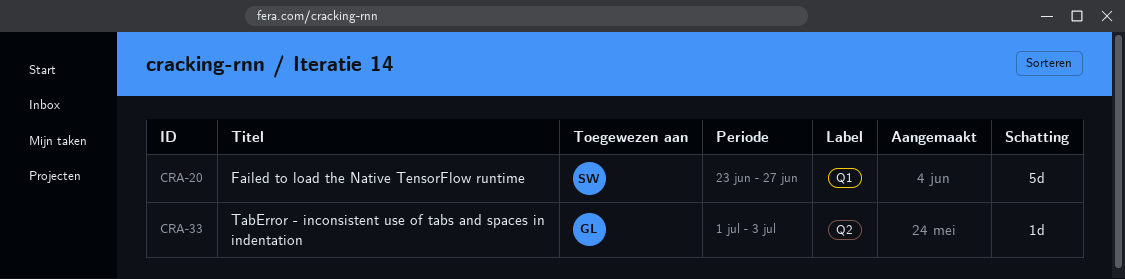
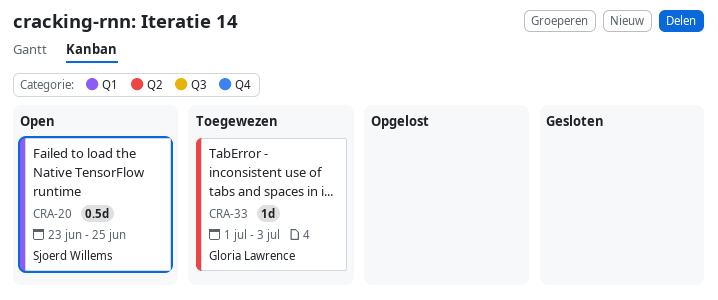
CRA-20, estimate: 5d -> 0.5d
CRA-20, due: Jun 27 -> Jun 25

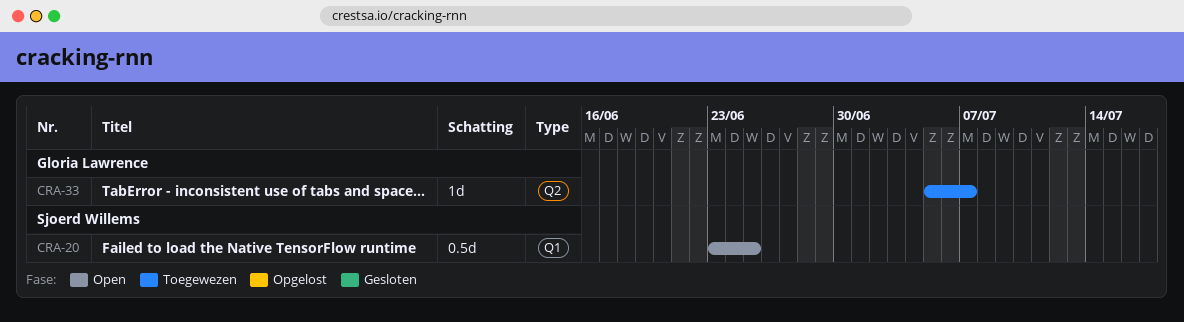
CRA-33, start: Jul 1 -> Jul 5
CRA-33, due: Jul 3 -> Jul 7

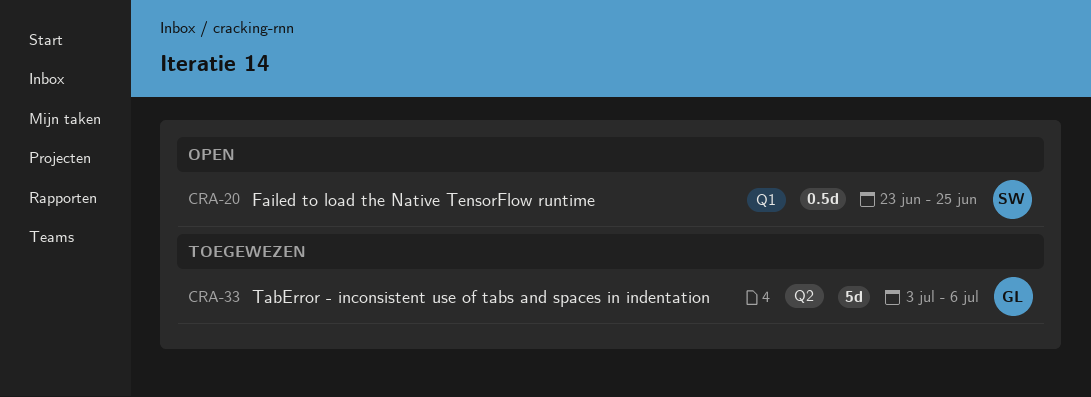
CRA-33, estimate: 1d -> 5d
CRA-33, start: Jul 5 -> Jul 3
CRA-33, due: Jul 7 -> Jul 6

